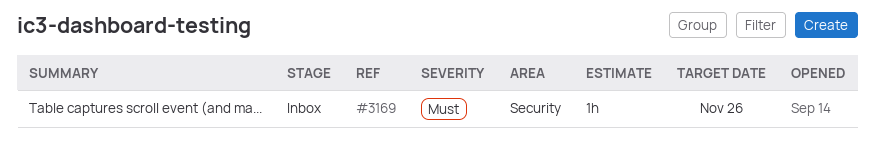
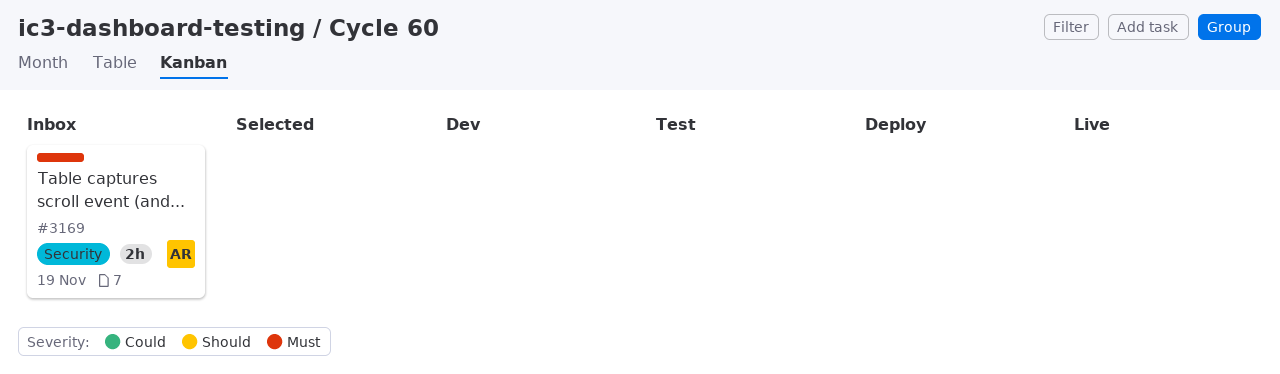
#3169, estimate: 1h -> 2h
#3169, due: Nov 26 -> Nov 19

